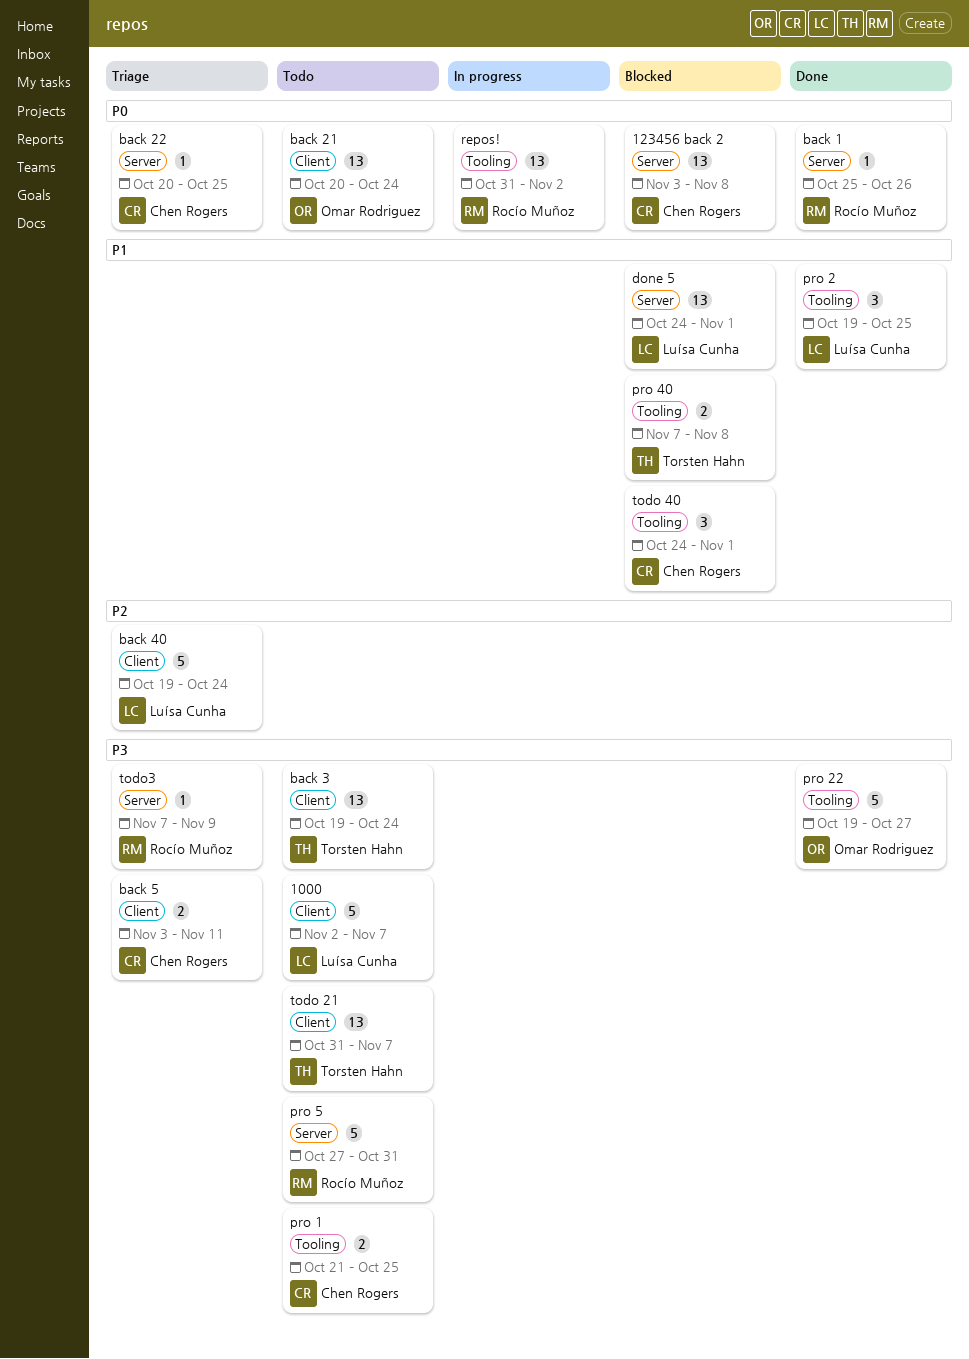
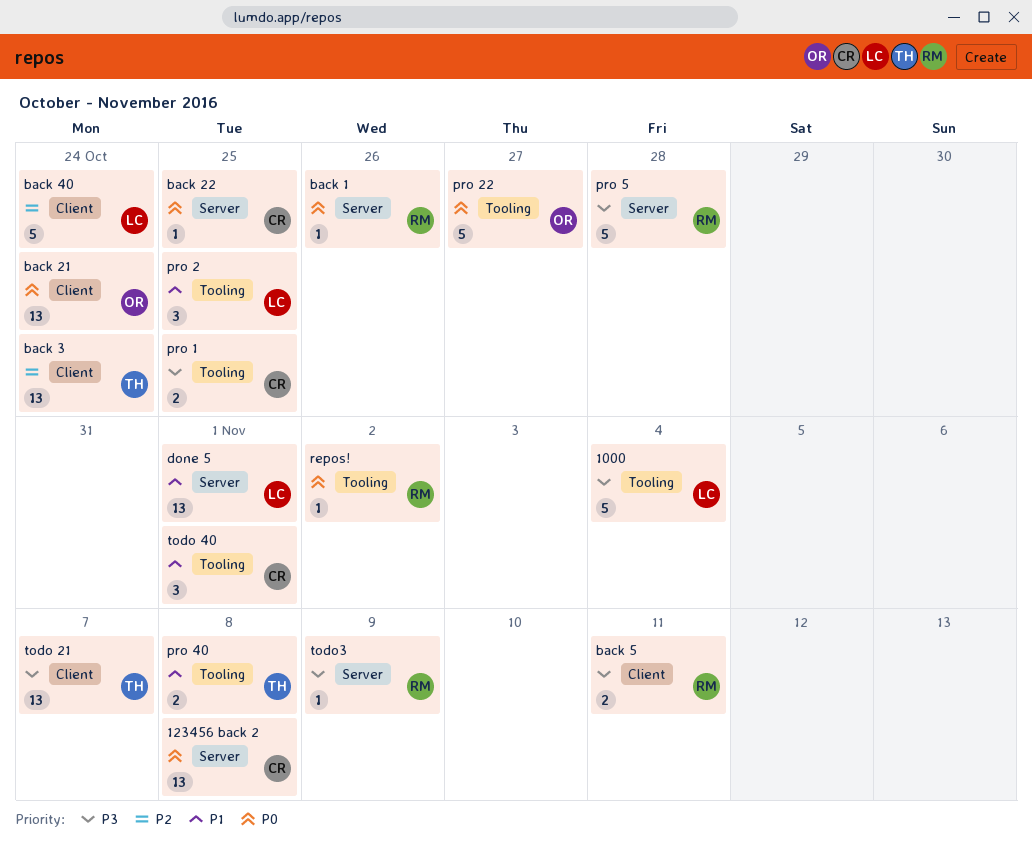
1000, label: Client -> Tooling
1000, due: Nov 7 -> Nov 4
back 3, priority: P3 -> P2
back 5, owner: Chen Rogers -> Rocío Muñoz
pro 22, priority: P3 -> P0
pro 5, due: Oct 31 -> Oct 28
repos!, estimate: 13 -> 1

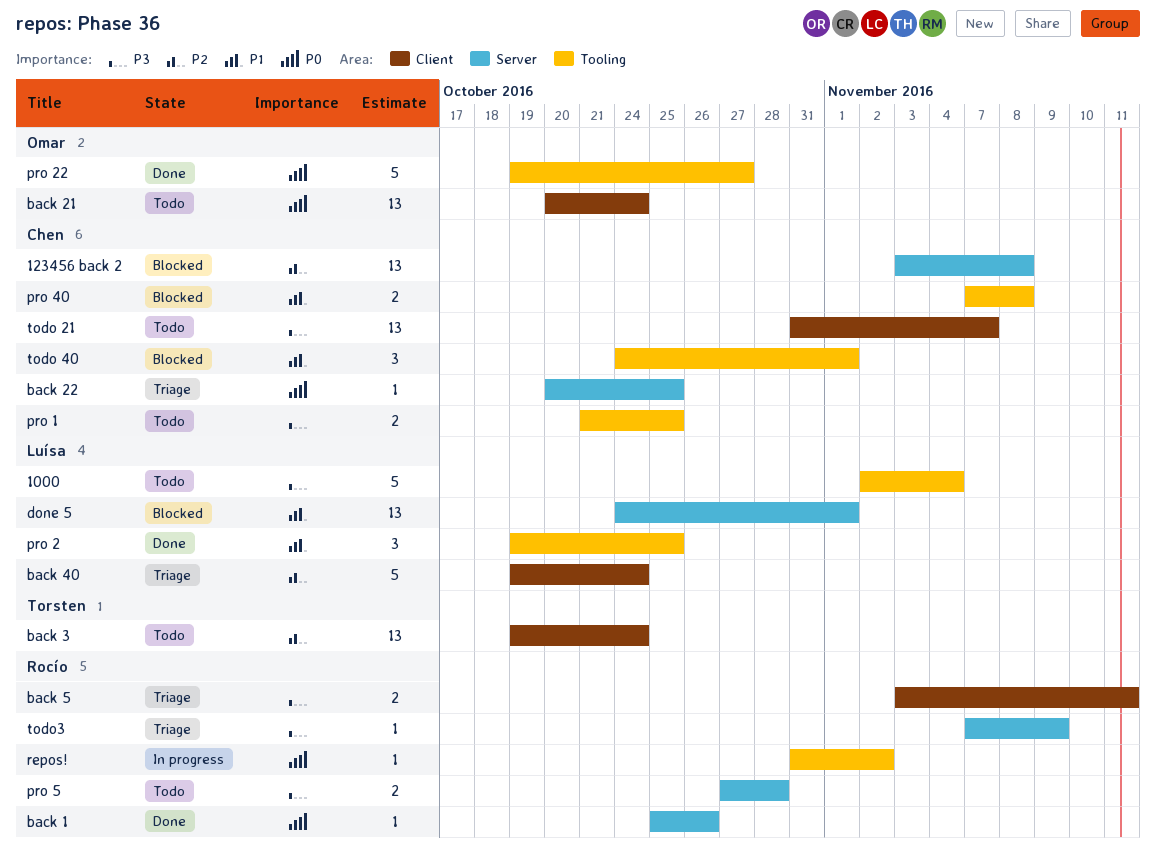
123456 back 2, priority: P0 -> P2
pro 40, owner: Torsten -> Chen
pro 5, estimate: 5 -> 2
todo 21, owner: Torsten -> Chen

